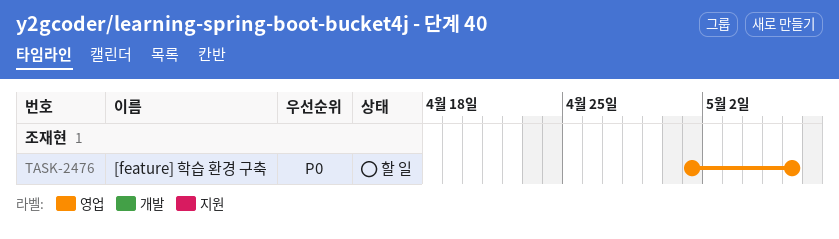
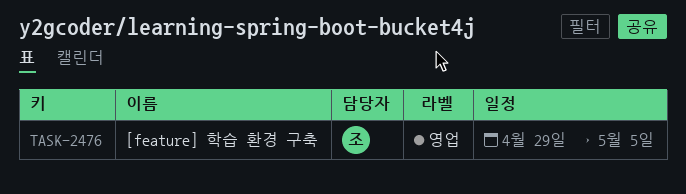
TASK-2476, start: May 1 -> Apr 29
TASK-2476, due: May 6 -> May 5

